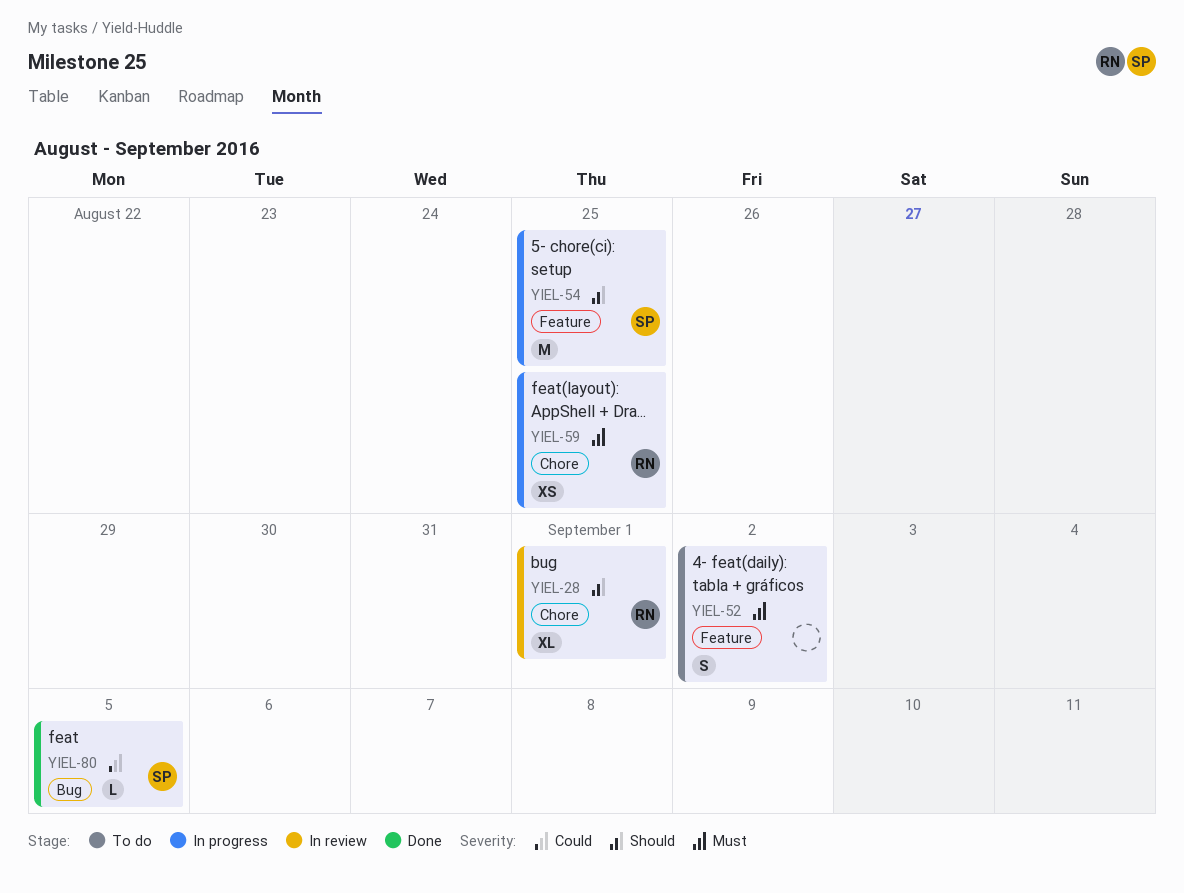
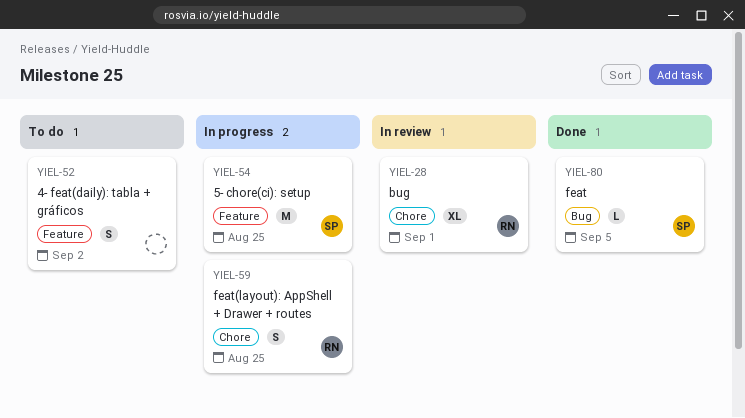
YIEL-59, estimate: XS -> S

